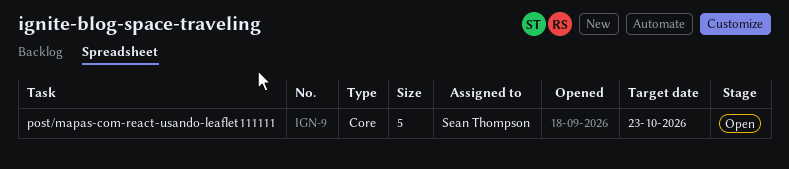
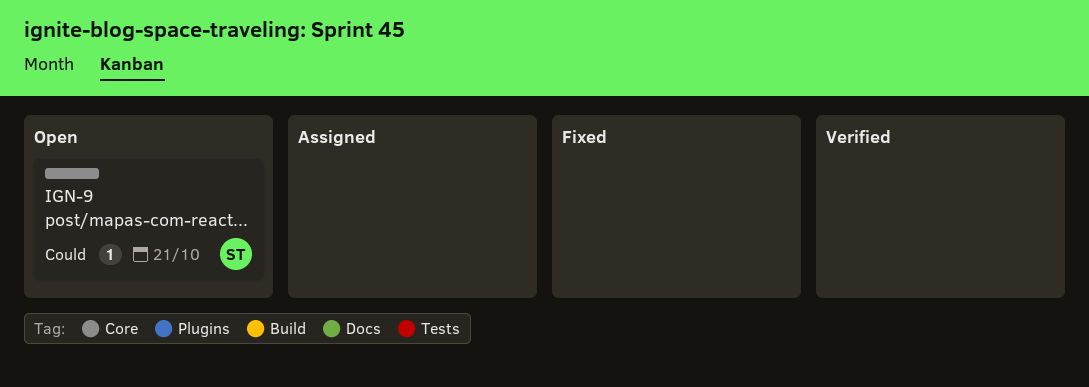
IGN-9, estimate: 5 -> 1
IGN-9, due: Oct 23 -> Oct 21

